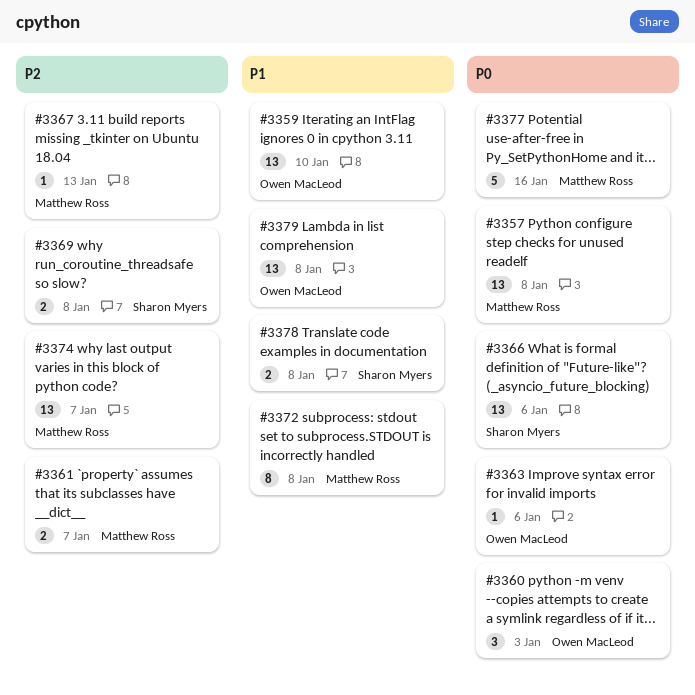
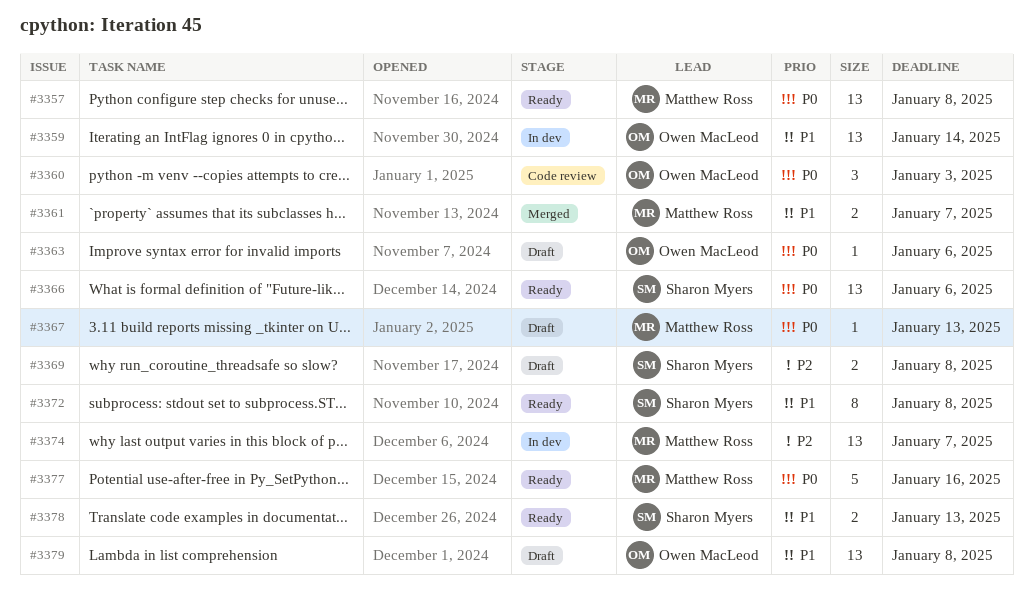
#3359, due: Jan 10 -> Jan 14
#3361, priority: P2 -> P1
#3367, priority: P2 -> P0
#3372, owner: Matthew Ross -> Sharon Myers
#3378, due: Jan 8 -> Jan 13

